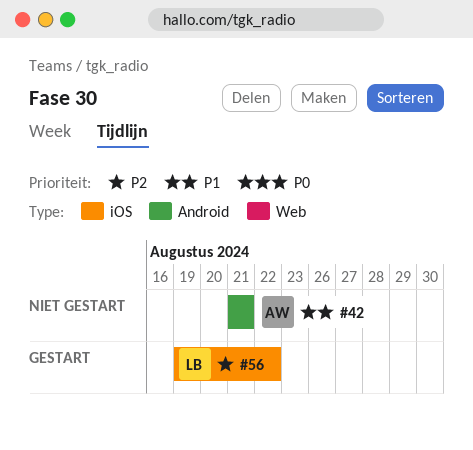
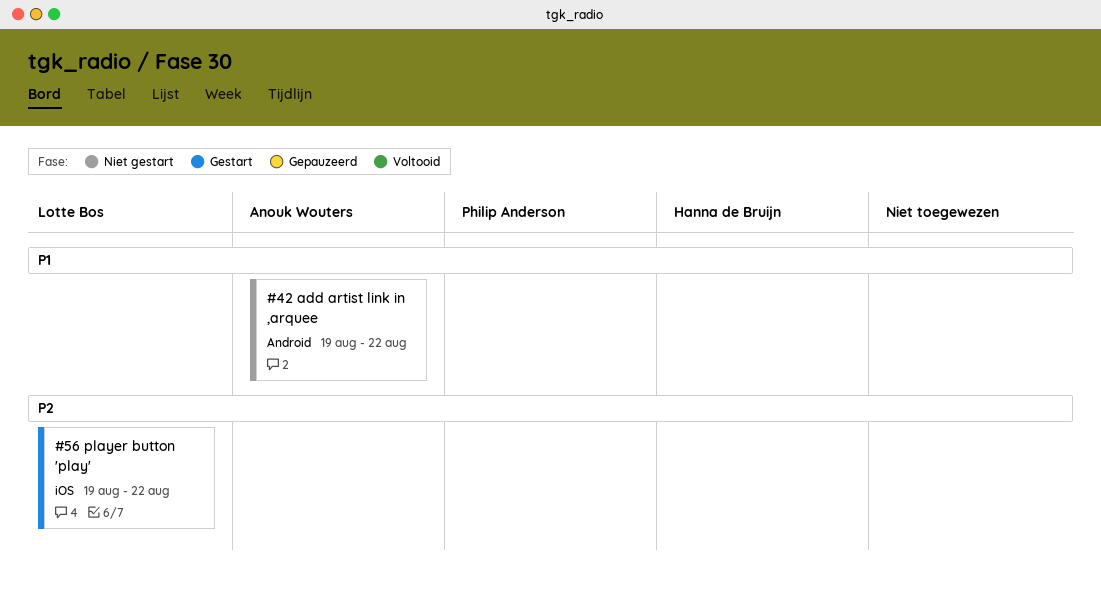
#42, start: Aug 21 -> Aug 19
#42, due: Aug 21 -> Aug 22

